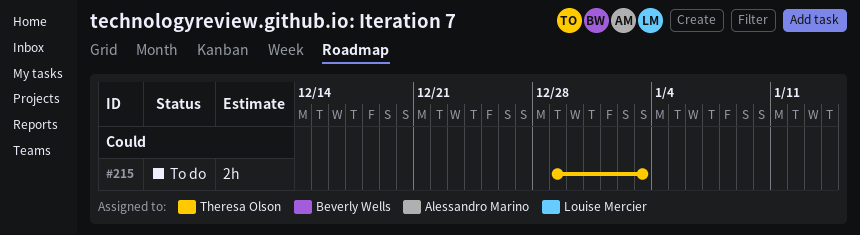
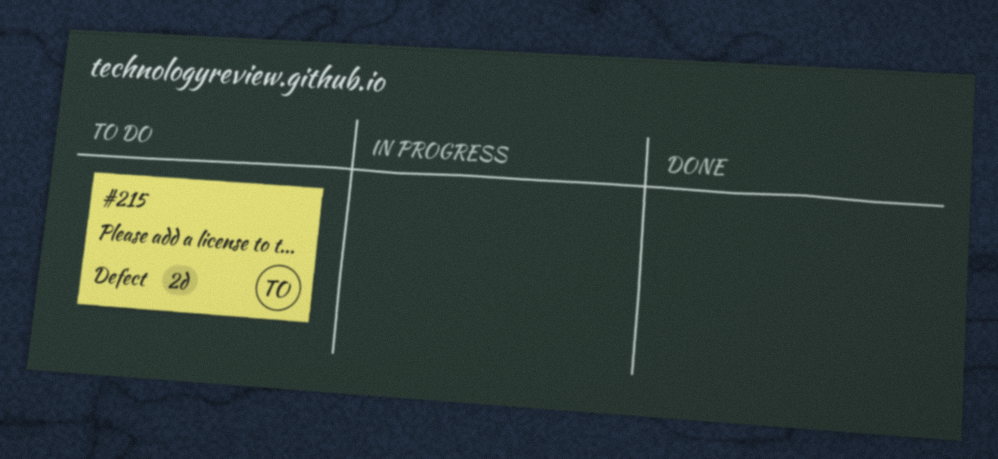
#215, estimate: 2h -> 2d

